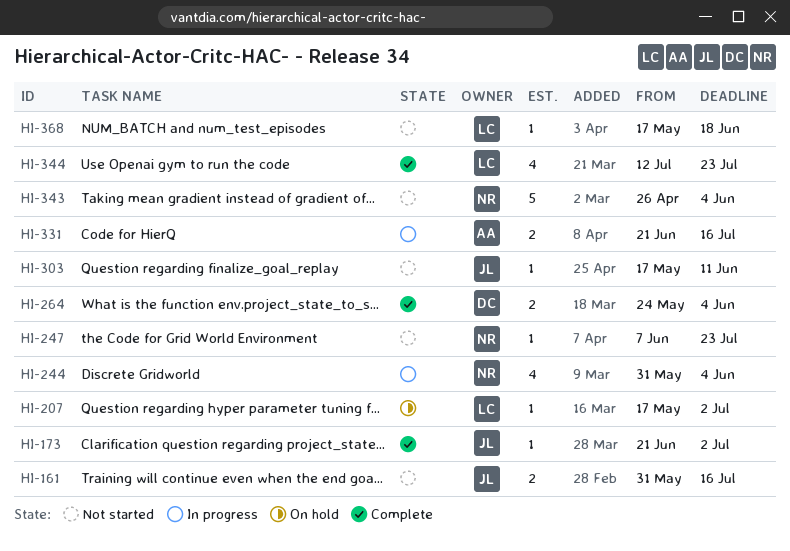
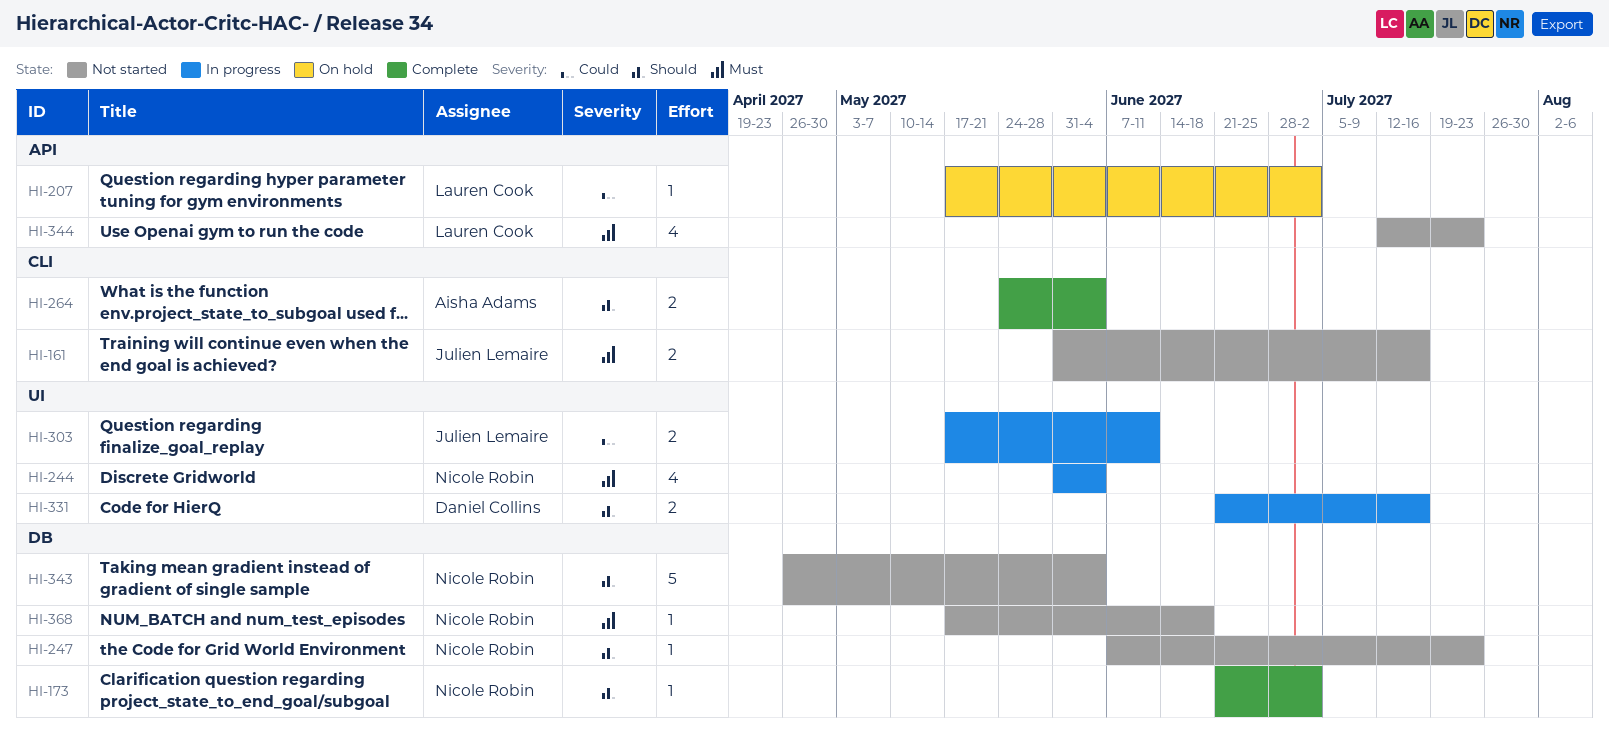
HI-173, owner: Julien Lemaire -> Nicole Robin
HI-264, owner: Daniel Collins -> Aisha Adams
HI-303, status: Not started -> In progress
HI-303, estimate: 1 -> 2
HI-331, owner: Aisha Adams -> Daniel Collins
HI-344, status: Complete -> Not started
HI-368, owner: Lauren Cook -> Nicole Robin

